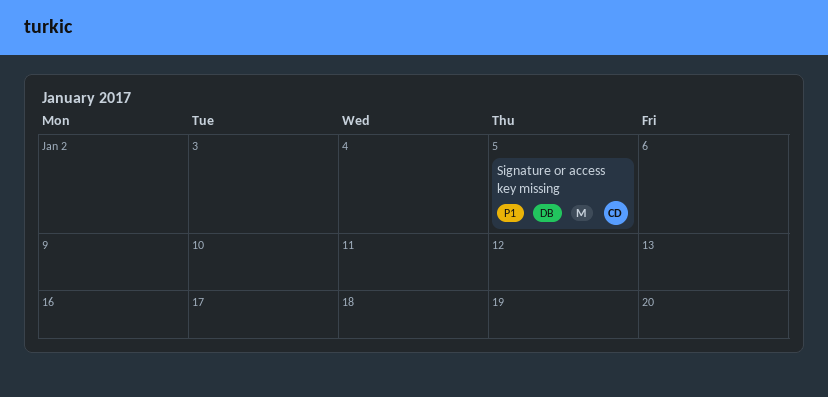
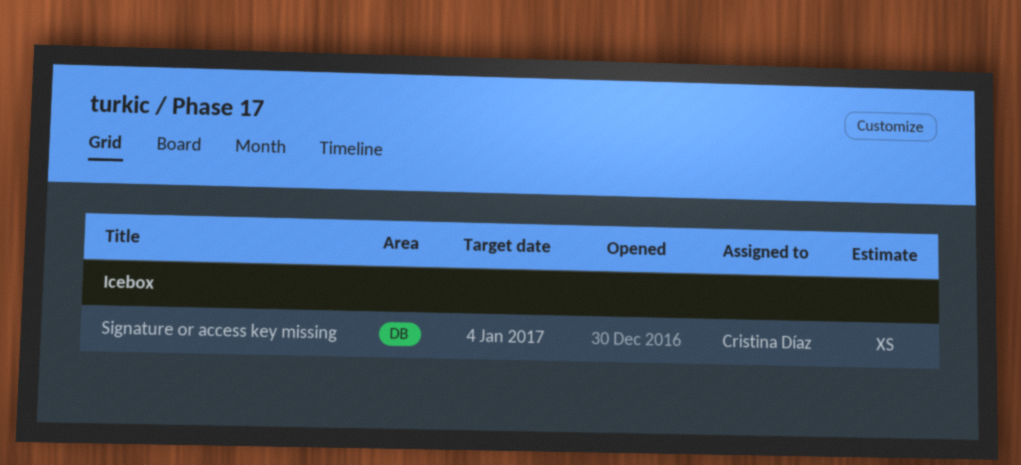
Signature or access key missing, estimate: M -> XS
Signature or access key missing, due: Jan 5 -> Jan 4

